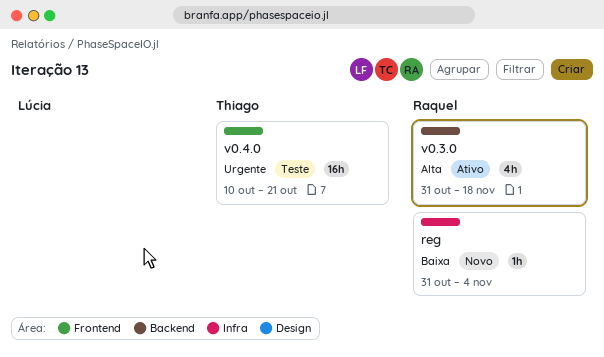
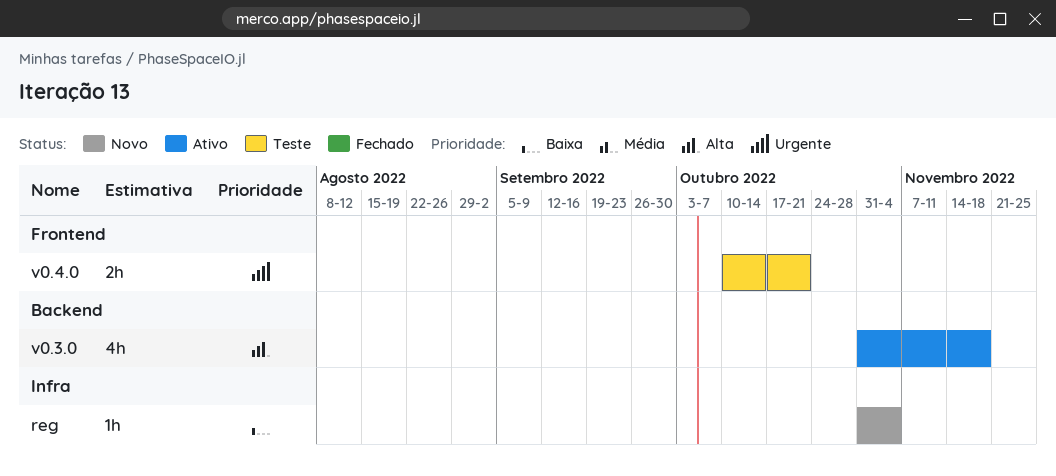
v0.4.0, estimate: 16h -> 2h

